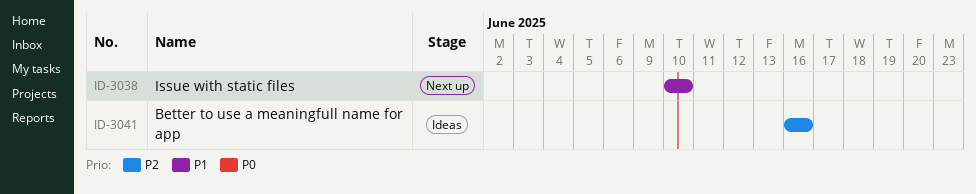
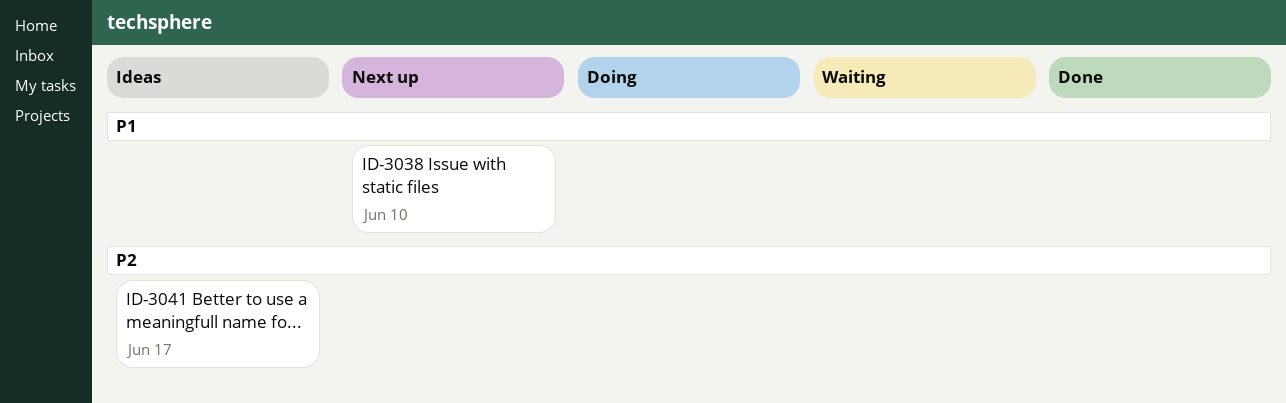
ID-3041, due: Jun 16 -> Jun 17

